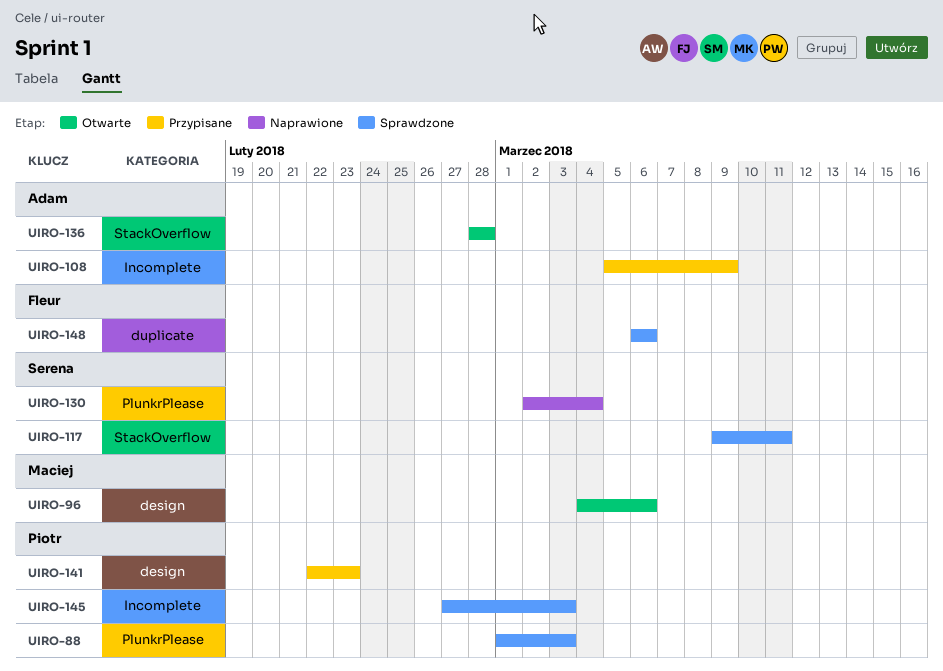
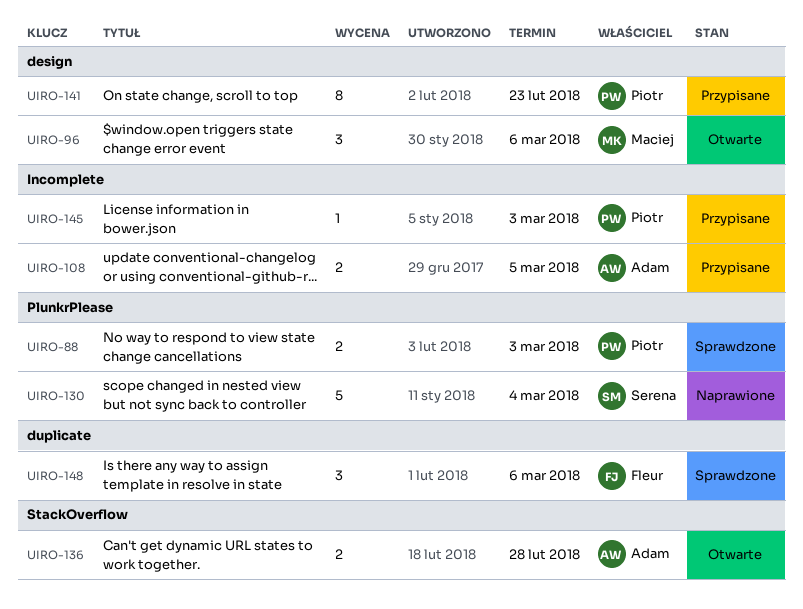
UIRO-108, due: Mar 9 -> Mar 5
UIRO-117: present -> none
UIRO-145, status: Sprawdzone -> Przypisane

